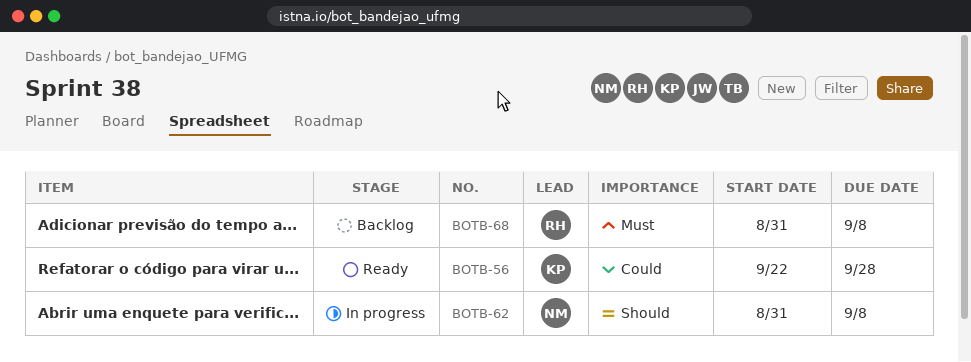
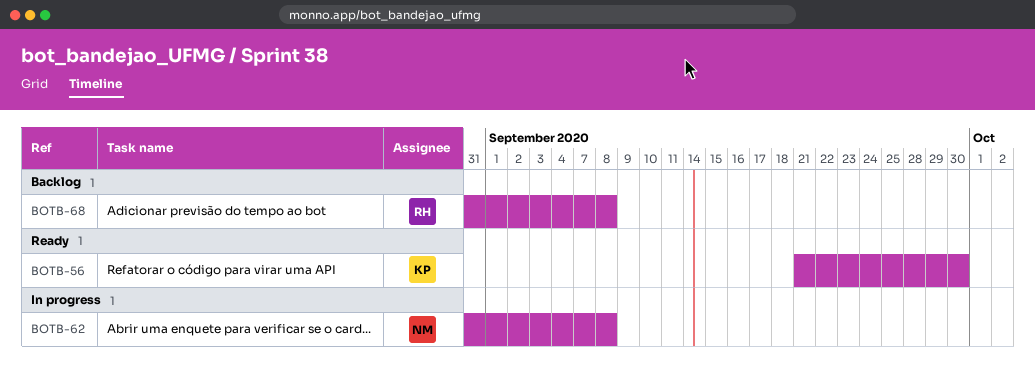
BOTB-56, start: Sep 22 -> Sep 21
BOTB-56, due: Sep 28 -> Sep 30

